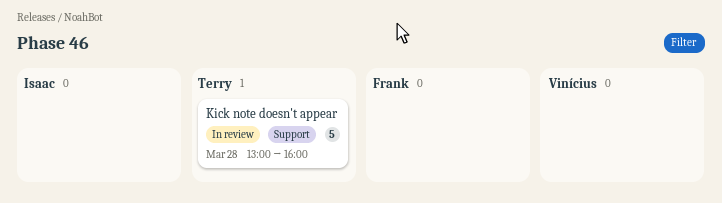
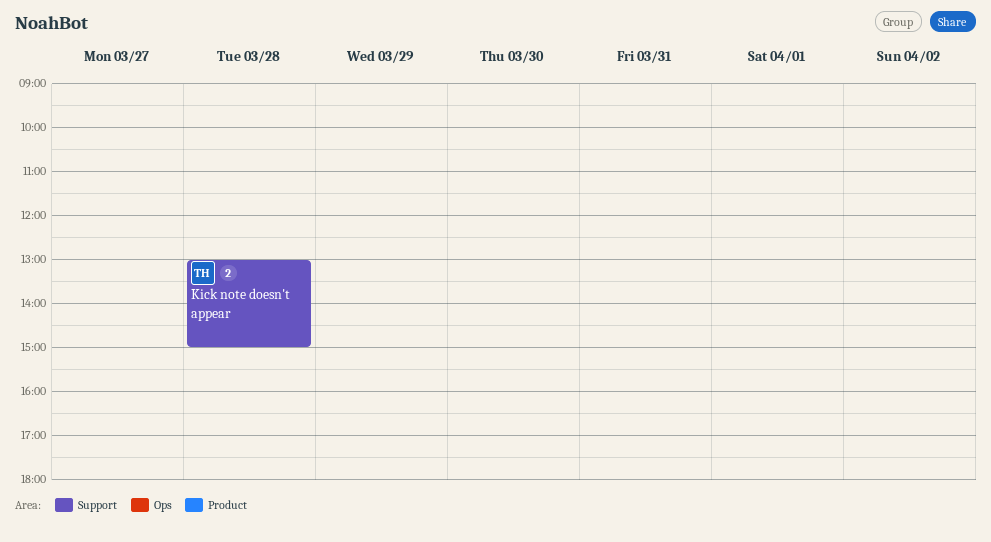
Kick note doesn't appear, estimate: 5 -> 2
Kick note doesn't appear, ends: 16:00 -> 15:00

